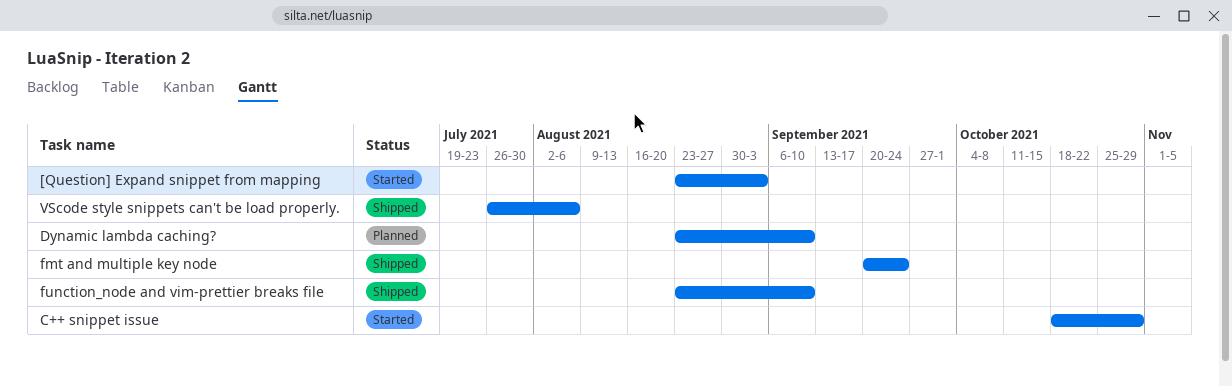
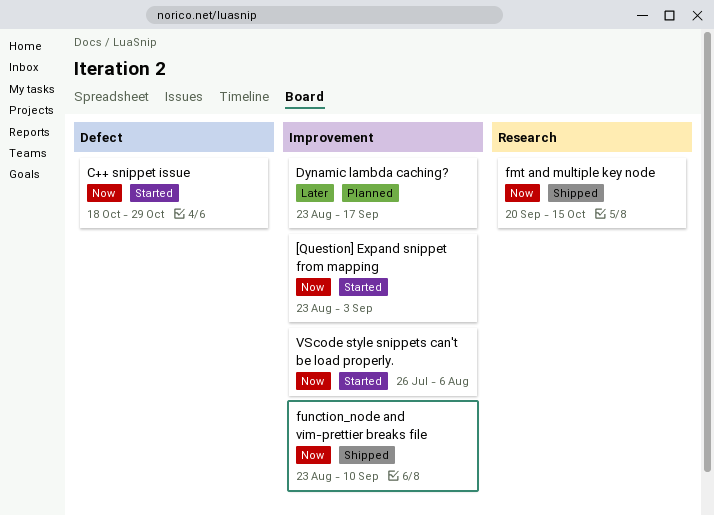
Dynamic lambda caching?, due: Sep 10 -> Sep 17
fmt and multiple key node, due: Sep 24 -> Oct 15
VScode style snippets can't be load properly., status: Shipped -> Started

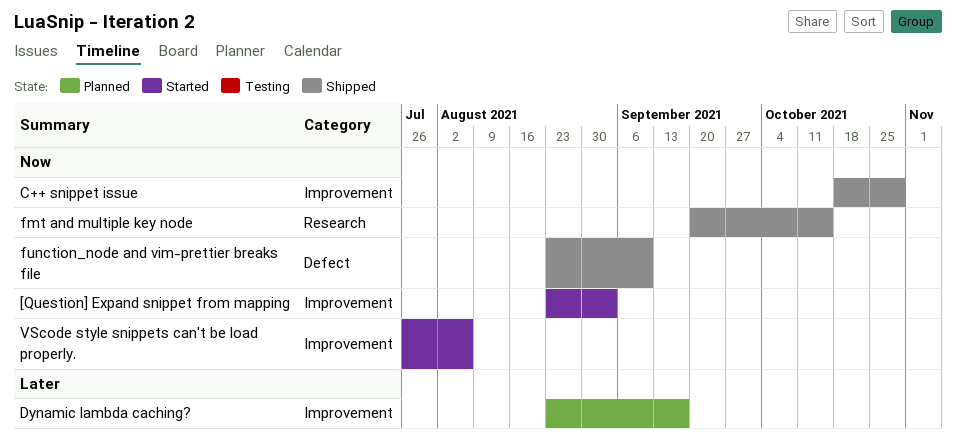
C++ snippet issue, status: Started -> Shipped
C++ snippet issue, label: Defect -> Improvement
function_node and vim-prettier breaks file, label: Improvement -> Defect

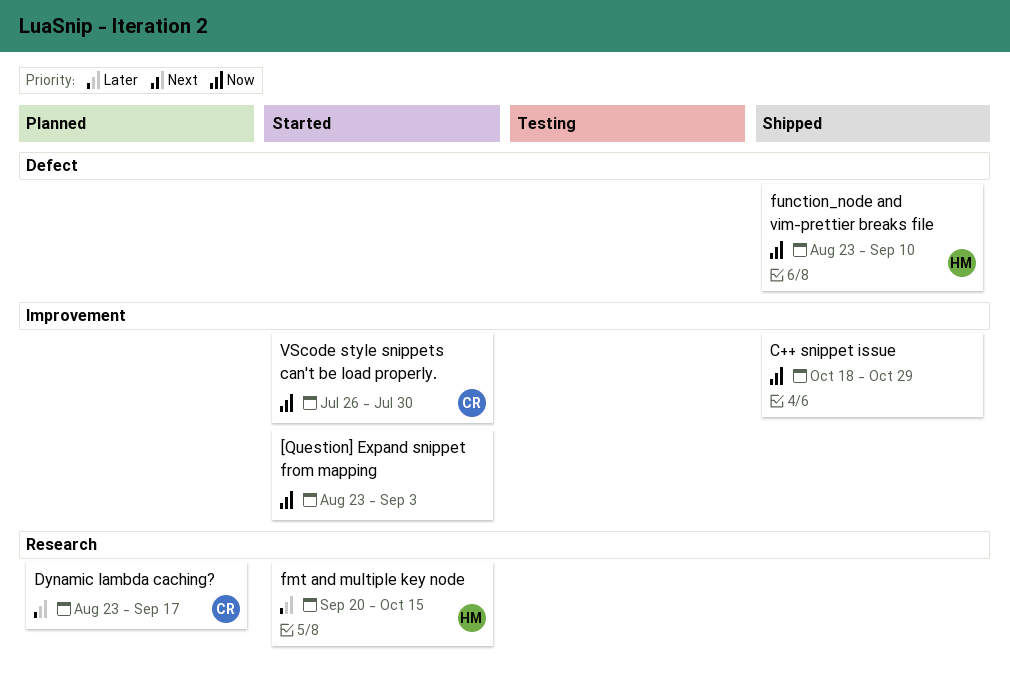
Dynamic lambda caching?, label: Improvement -> Research
fmt and multiple key node, status: Shipped -> Started
fmt and multiple key node, priority: Now -> Later
VScode style snippets can't be load properly., due: Aug 6 -> Jul 30

